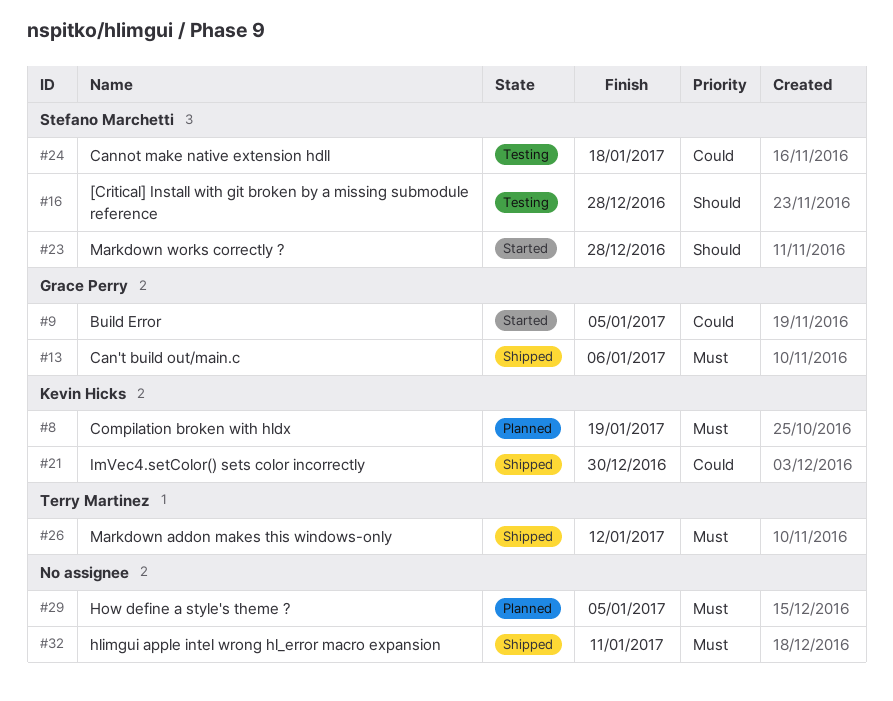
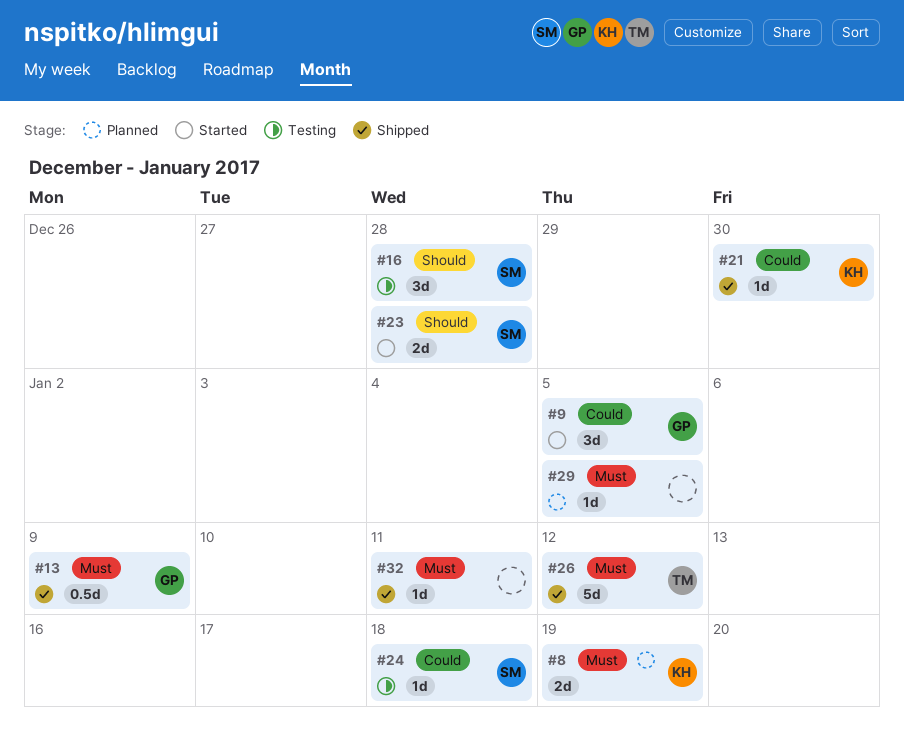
#13, due: Jan 6 -> Jan 9

